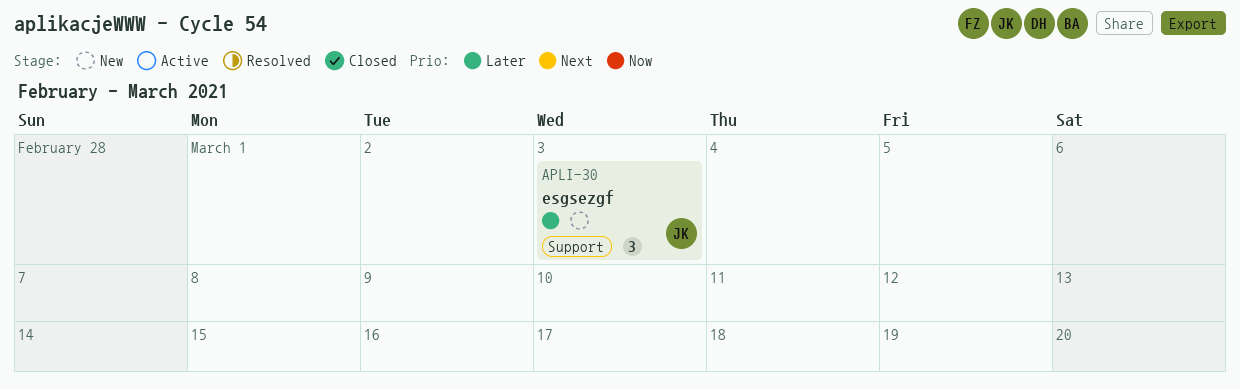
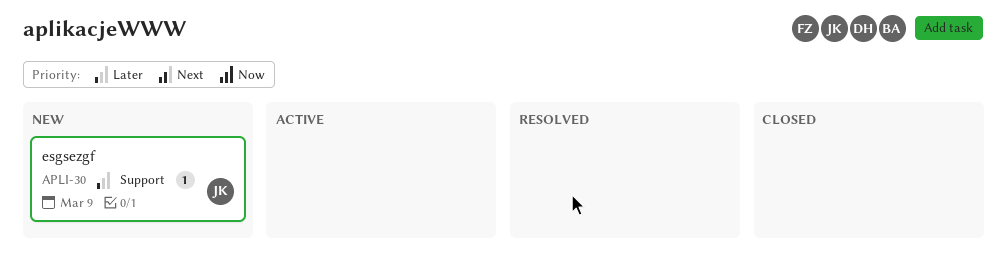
APLI-30, estimate: 3 -> 1
APLI-30, due: Mar 3 -> Mar 9

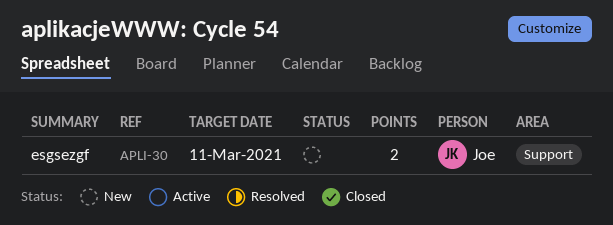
APLI-30, estimate: 1 -> 2
APLI-30, due: Mar 9 -> Mar 11

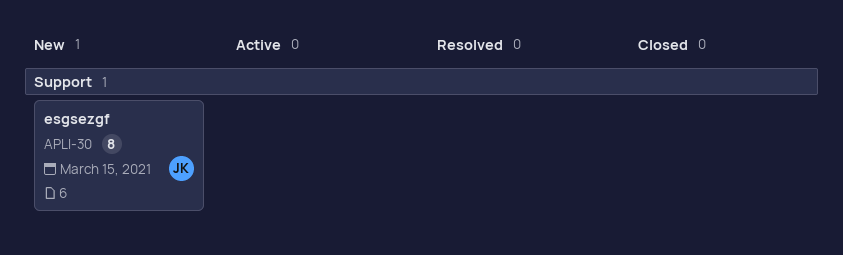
APLI-30, estimate: 2 -> 8
APLI-30, due: Mar 11 -> Mar 15

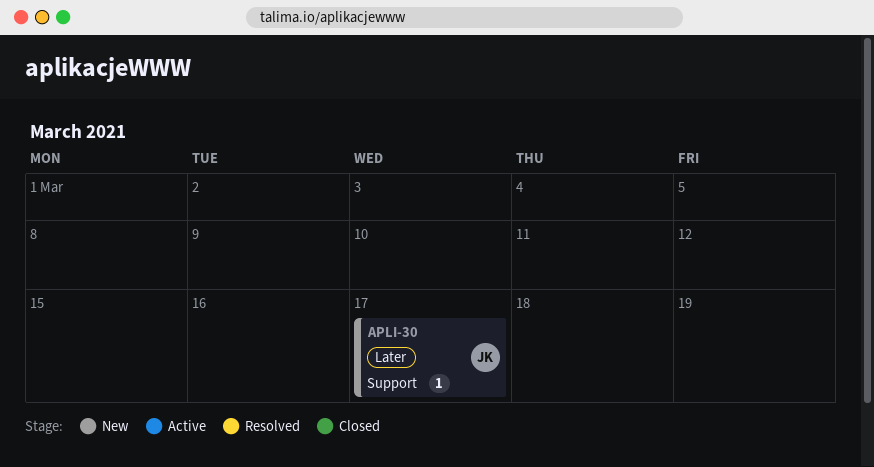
APLI-30, estimate: 8 -> 1
APLI-30, due: Mar 15 -> Mar 17

